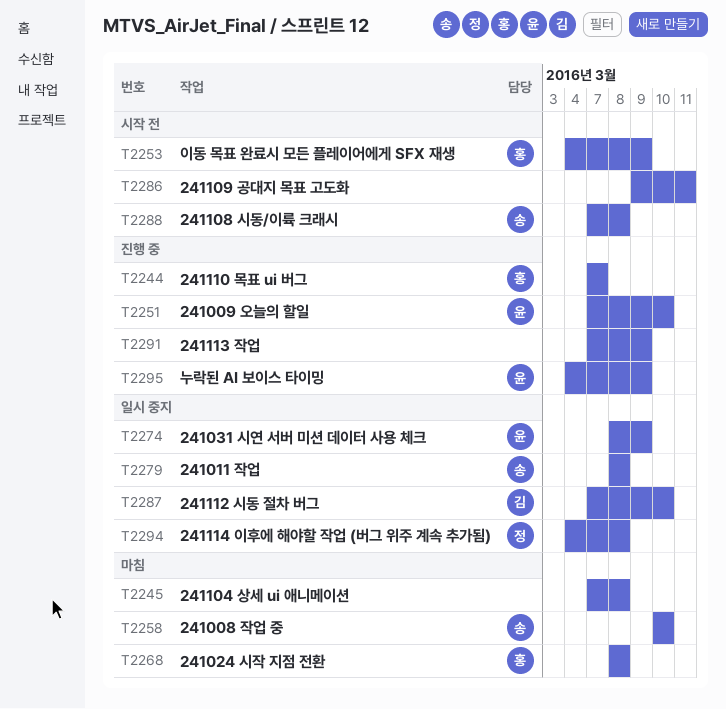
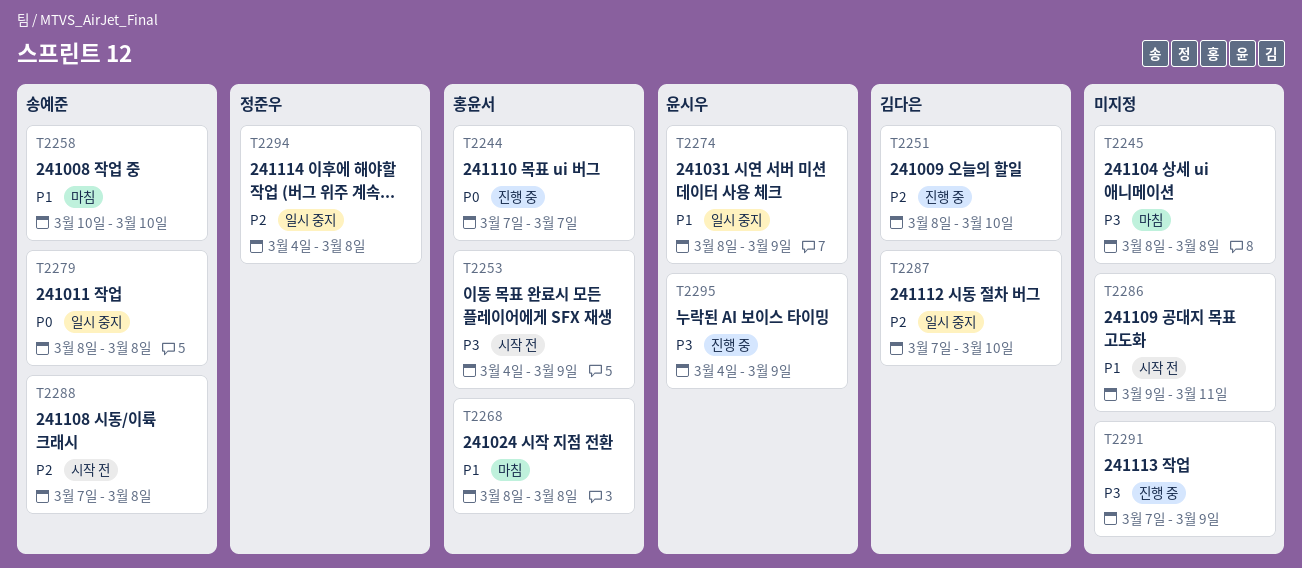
T2245, start: Mar 7 -> Mar 8
T2251, owner: 윤시우 -> 김다은
T2251, start: Mar 7 -> Mar 8

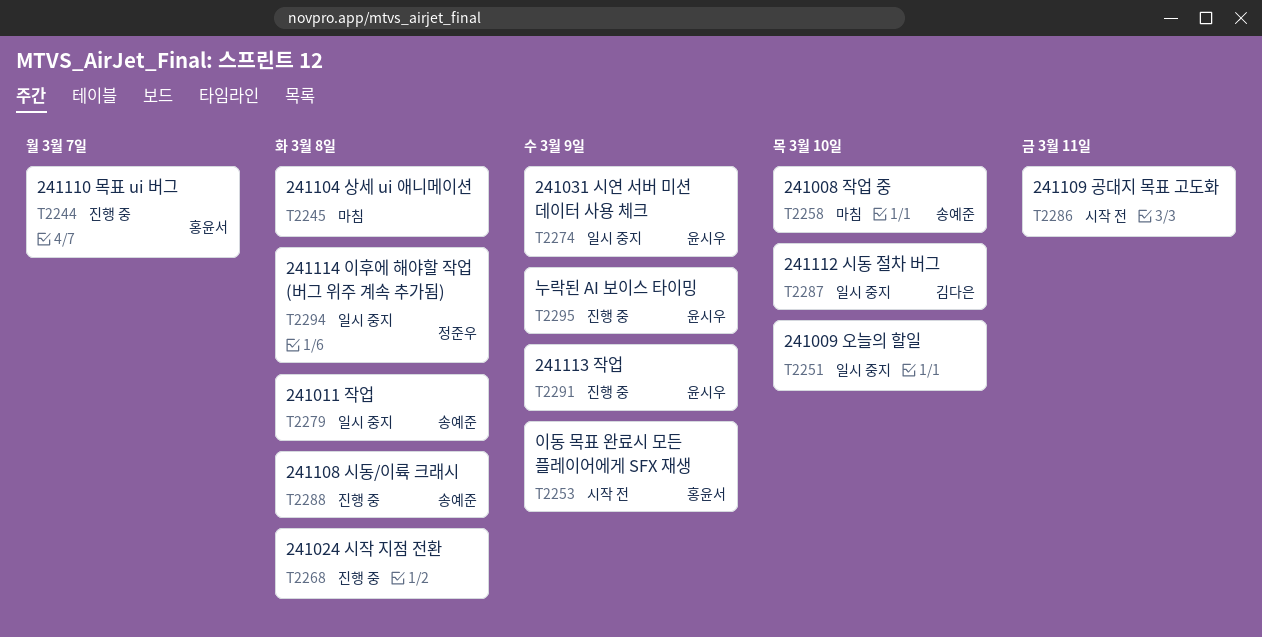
T2251, status: 진행 중 -> 일시 중지
T2251, owner: 김다은 -> none
T2268, status: 마침 -> 진행 중
T2268, owner: 홍윤서 -> none
T2288, status: 시작 전 -> 진행 중
T2291, owner: none -> 윤시우

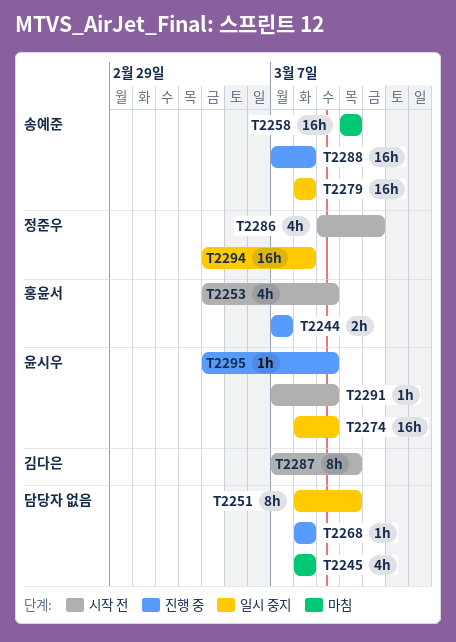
T2286, owner: none -> 정준우
T2287, status: 일시 중지 -> 시작 전
T2291, status: 진행 중 -> 시작 전

